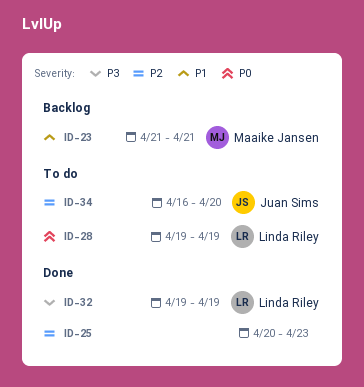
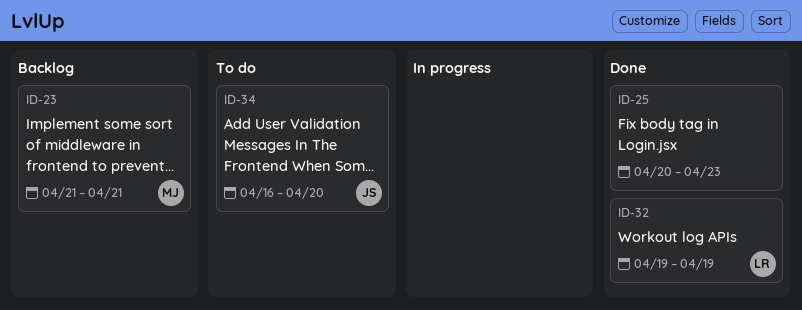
ID-28: present -> none

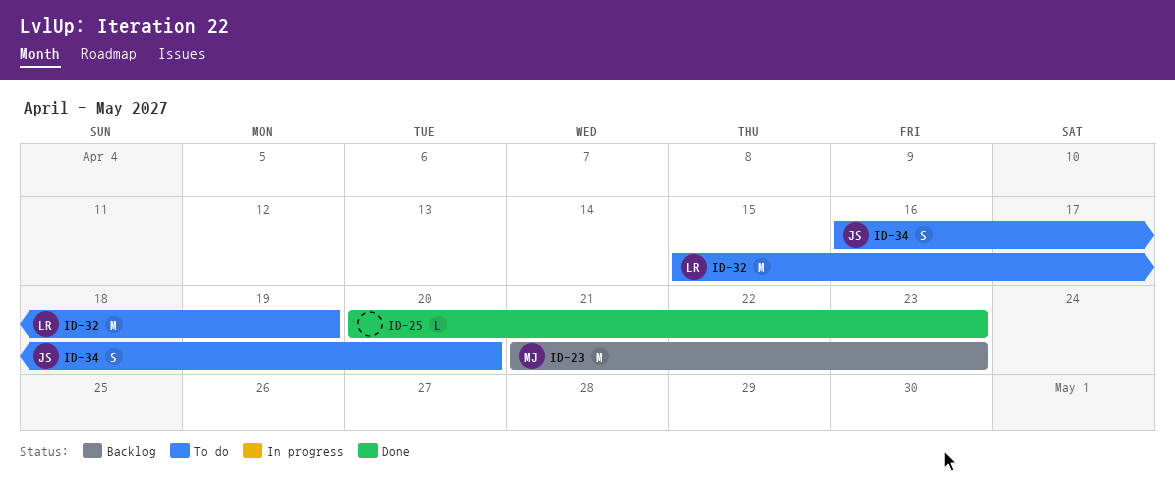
ID-23, due: Apr 21 -> Apr 23
ID-32, status: Done -> To do
ID-32, start: Apr 19 -> Apr 15

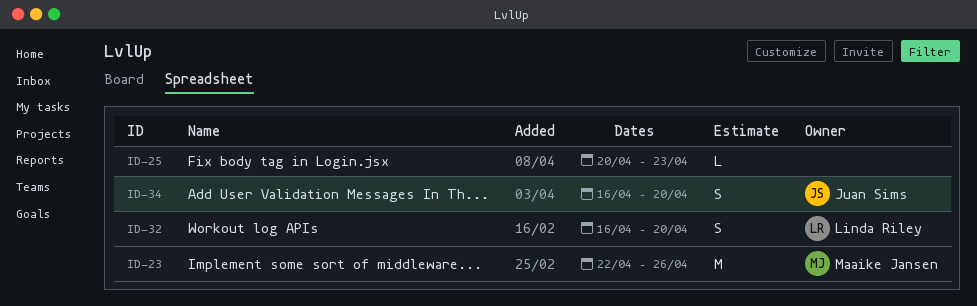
ID-23, start: Apr 21 -> Apr 22
ID-23, due: Apr 23 -> Apr 26
ID-32, estimate: M -> S
ID-32, start: Apr 15 -> Apr 16
ID-32, due: Apr 19 -> Apr 20

